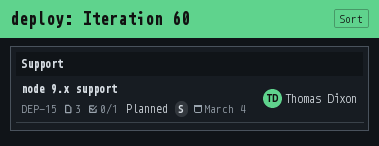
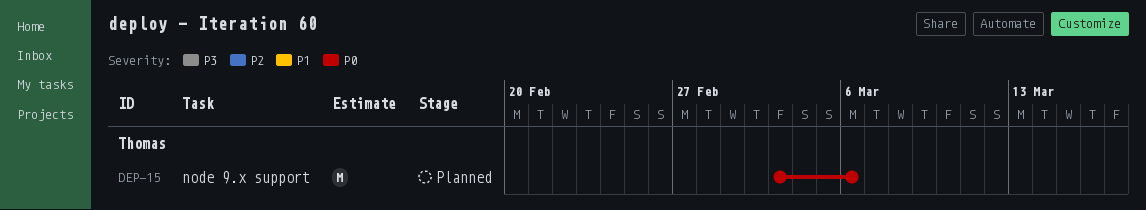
DEP-15, estimate: S -> M
DEP-15, due: Mar 4 -> Mar 6

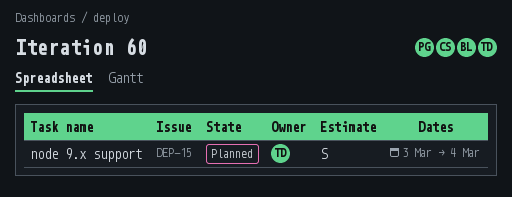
DEP-15, estimate: M -> S
DEP-15, due: Mar 6 -> Mar 4

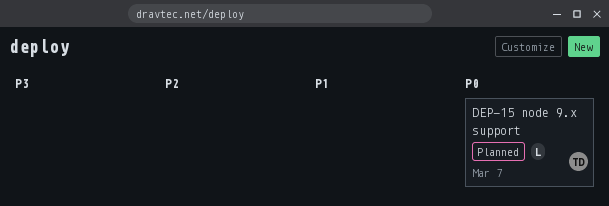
DEP-15, estimate: S -> L
DEP-15, due: Mar 4 -> Mar 7

